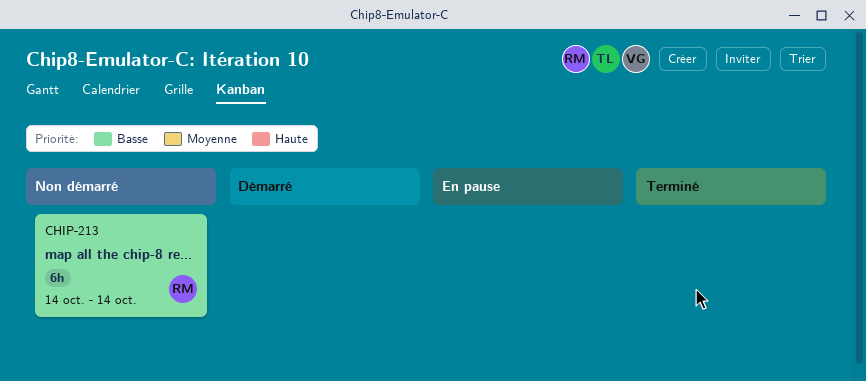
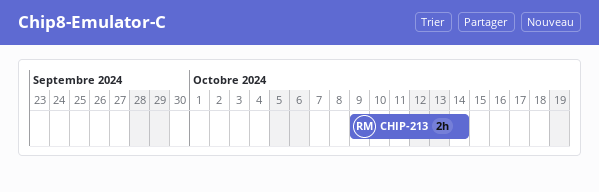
CHIP-213, estimate: 6h -> 2h
CHIP-213, start: Oct 14 -> Oct 9

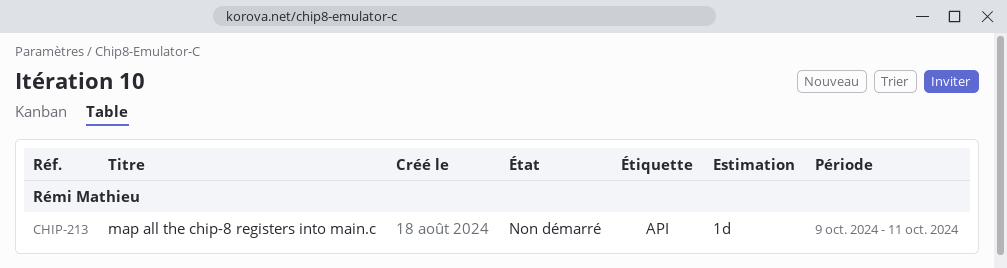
CHIP-213, estimate: 2h -> 1d
CHIP-213, due: Oct 14 -> Oct 11

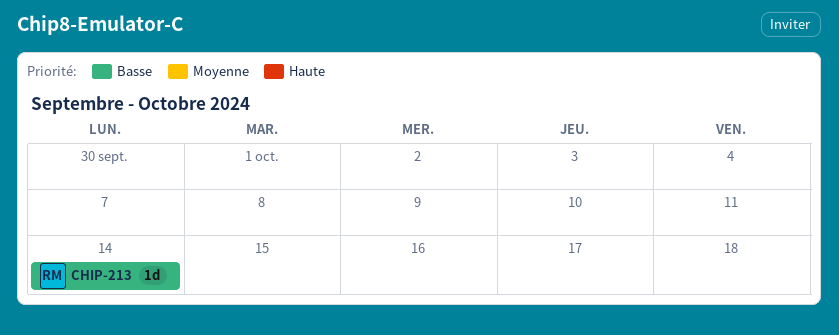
CHIP-213, start: Oct 9 -> Oct 14
CHIP-213, due: Oct 11 -> Oct 14

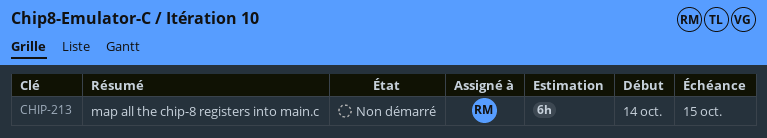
CHIP-213, estimate: 1d -> 6h
CHIP-213, due: Oct 14 -> Oct 15

